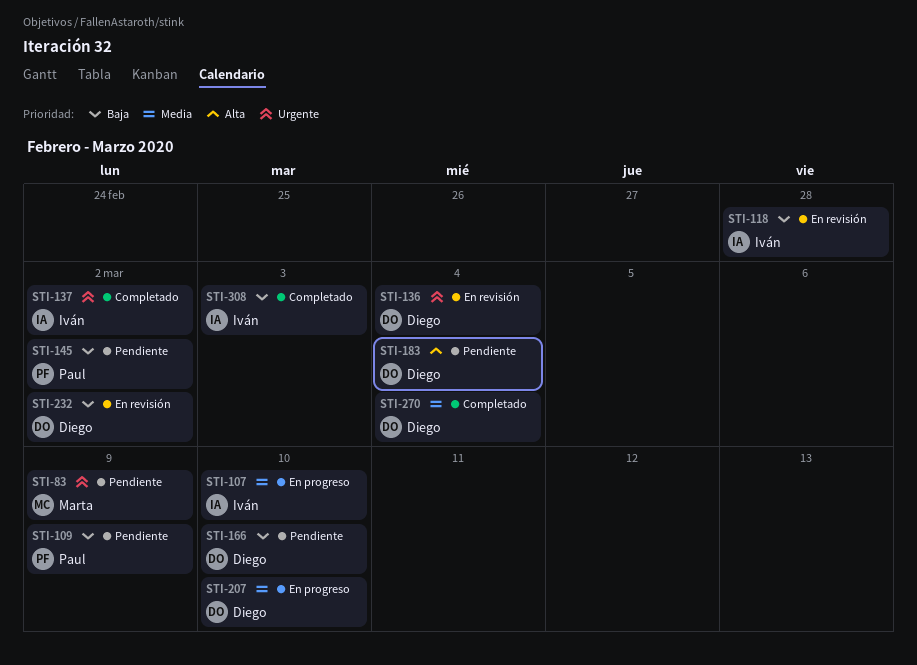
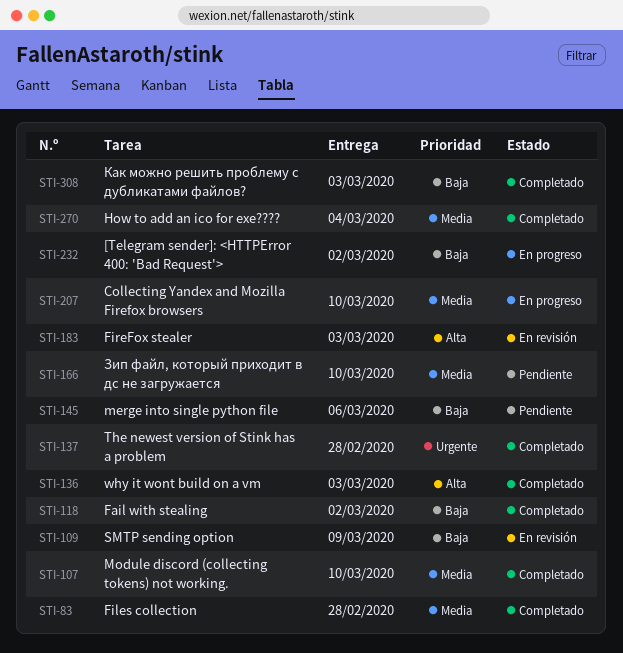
STI-83, status: Pendiente -> Completado
STI-83, priority: Urgente -> Media
STI-83, due: Mar 9 -> Feb 28
STI-107, status: En progreso -> Completado
STI-109, status: Pendiente -> En revisión
STI-118, status: En revisión -> Completado
STI-118, due: Feb 28 -> Mar 2
STI-136, status: En revisión -> Completado
STI-136, priority: Urgente -> Alta
STI-136, due: Mar 4 -> Mar 3
STI-137, due: Mar 2 -> Feb 28
STI-145, due: Mar 2 -> Mar 6
STI-166, priority: Baja -> Media
STI-183, status: Pendiente -> En revisión
STI-183, due: Mar 4 -> Mar 3
STI-232, status: En revisión -> En progreso

